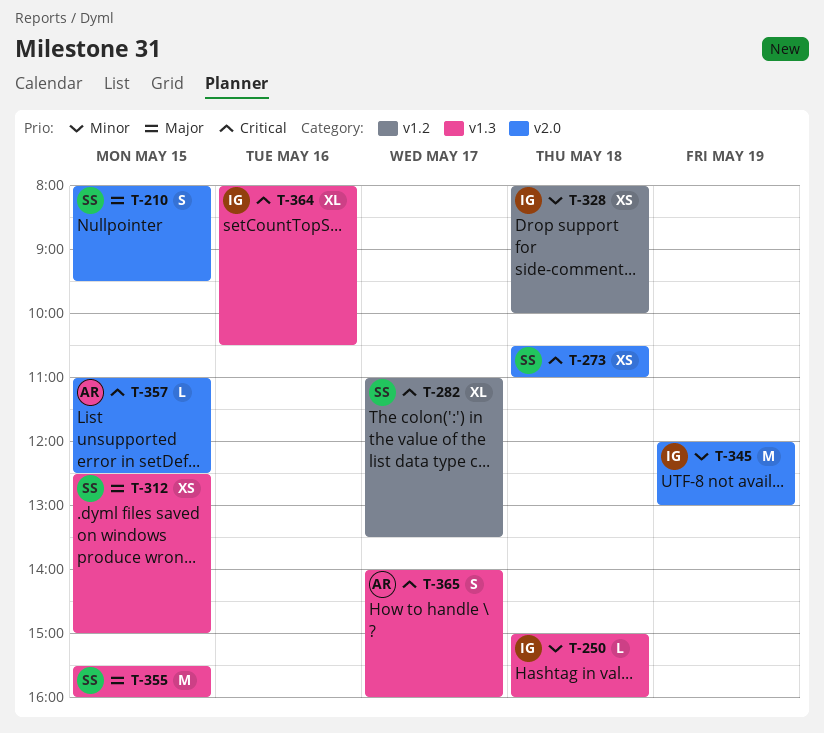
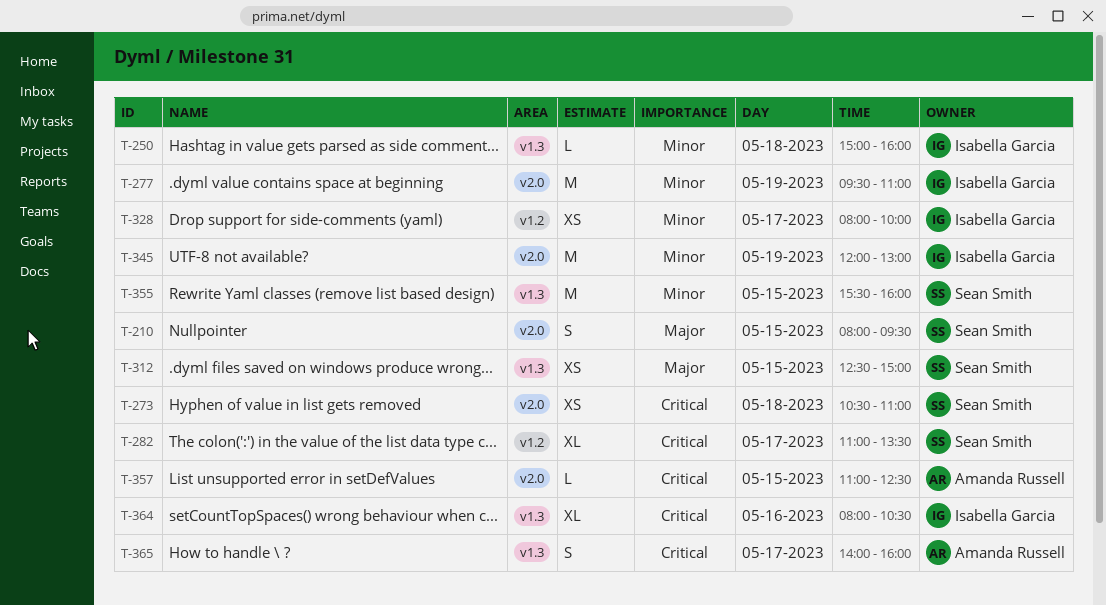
T-277: none -> present
T-328, day: May 18 -> May 17
T-355, priority: Major -> Minor

